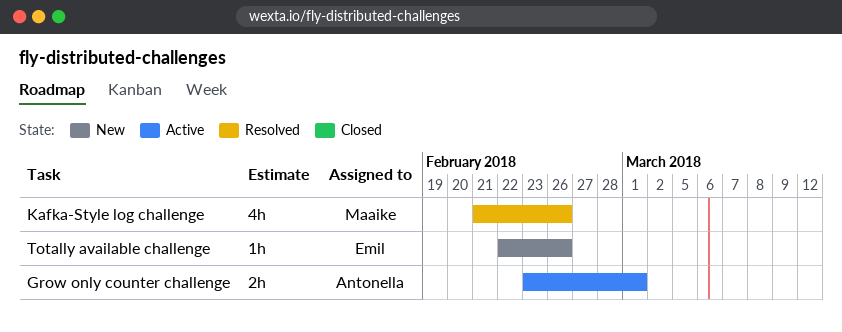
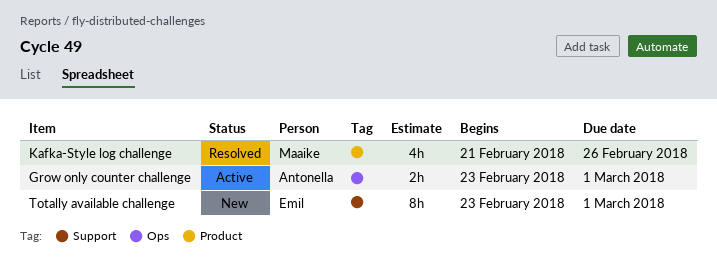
Totally available challenge, estimate: 1h -> 8h
Totally available challenge, start: Feb 22 -> Feb 23
Totally available challenge, due: Feb 26 -> Mar 1

